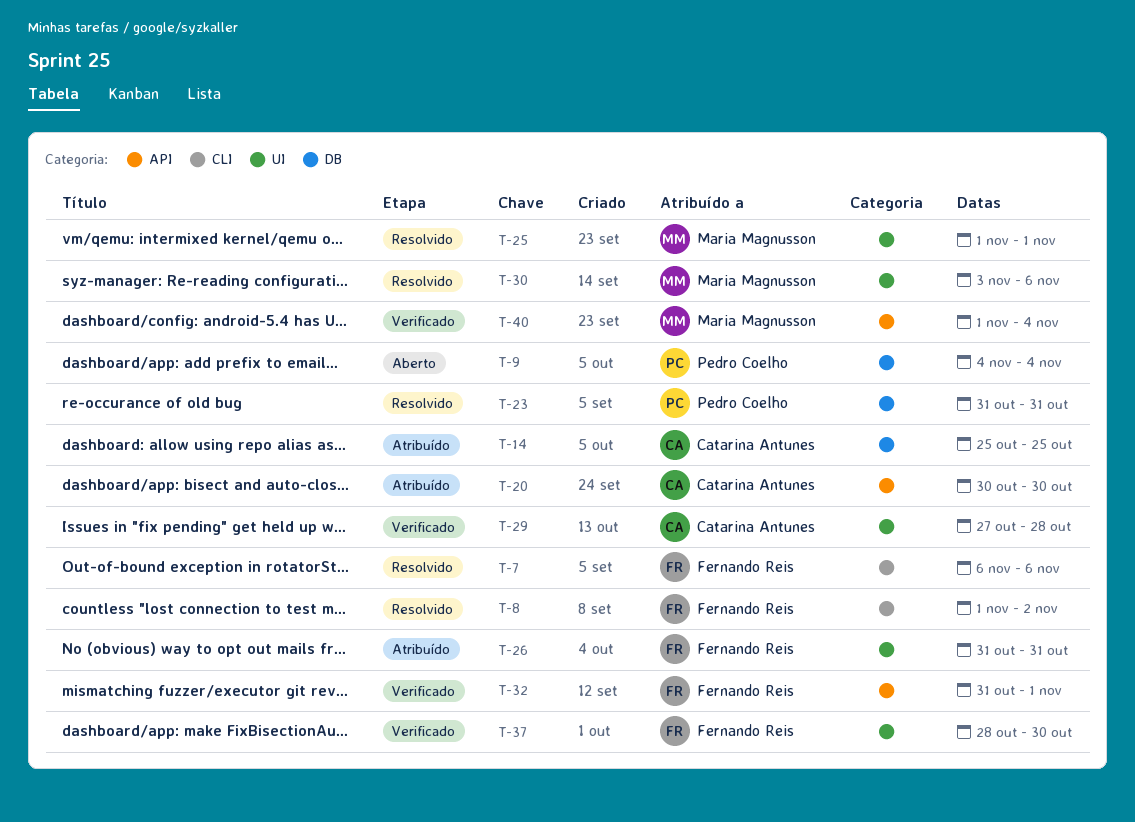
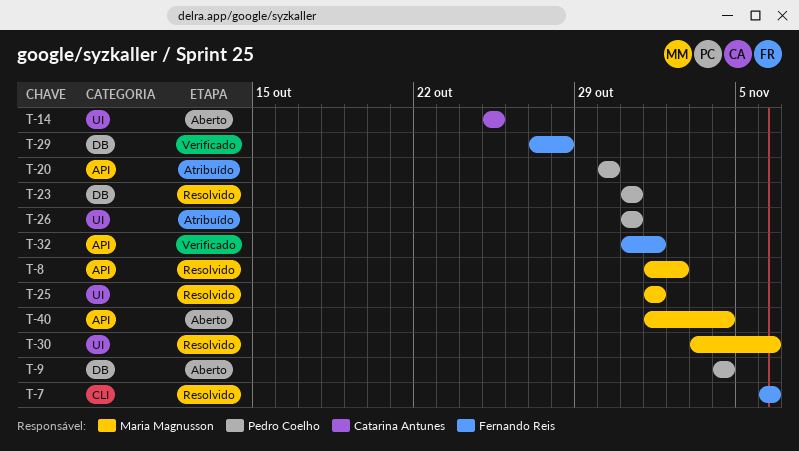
T-8, owner: Fernando Reis -> Maria Magnusson
T-8, label: CLI -> API
T-14, status: Atribuído -> Aberto
T-14, label: DB -> UI
T-20, owner: Catarina Antunes -> Pedro Coelho
T-26, owner: Fernando Reis -> Pedro Coelho
T-29, owner: Catarina Antunes -> Fernando Reis
T-29, label: UI -> DB
T-37: present -> none
T-40, status: Verificado -> Aberto

